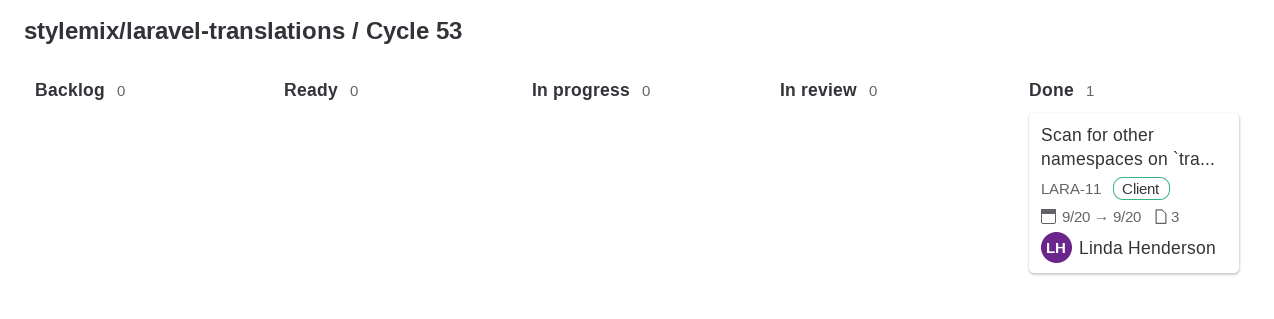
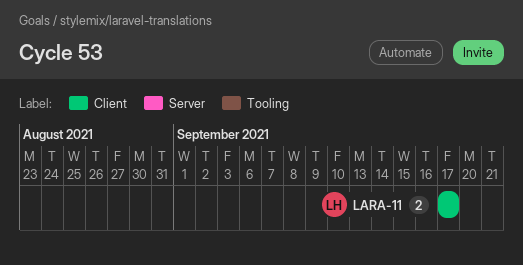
LARA-11, start: Sep 20 -> Sep 17
LARA-11, due: Sep 20 -> Sep 17

